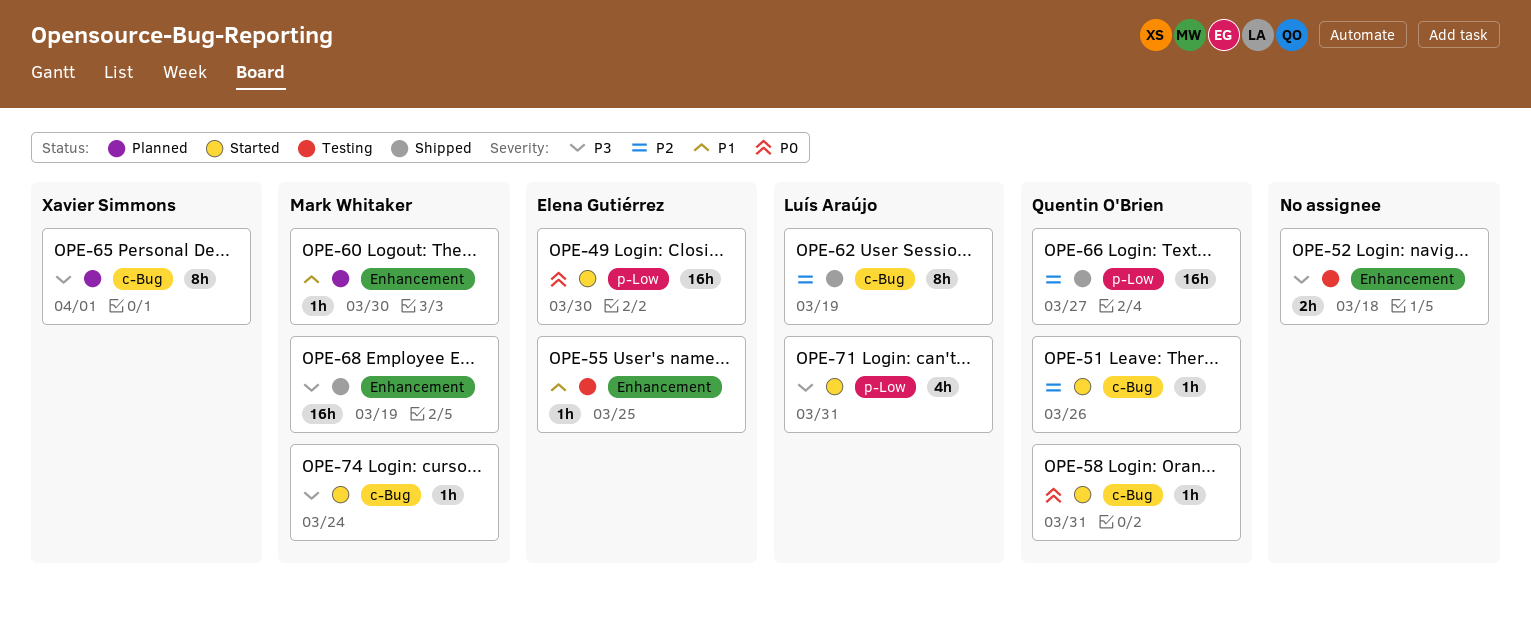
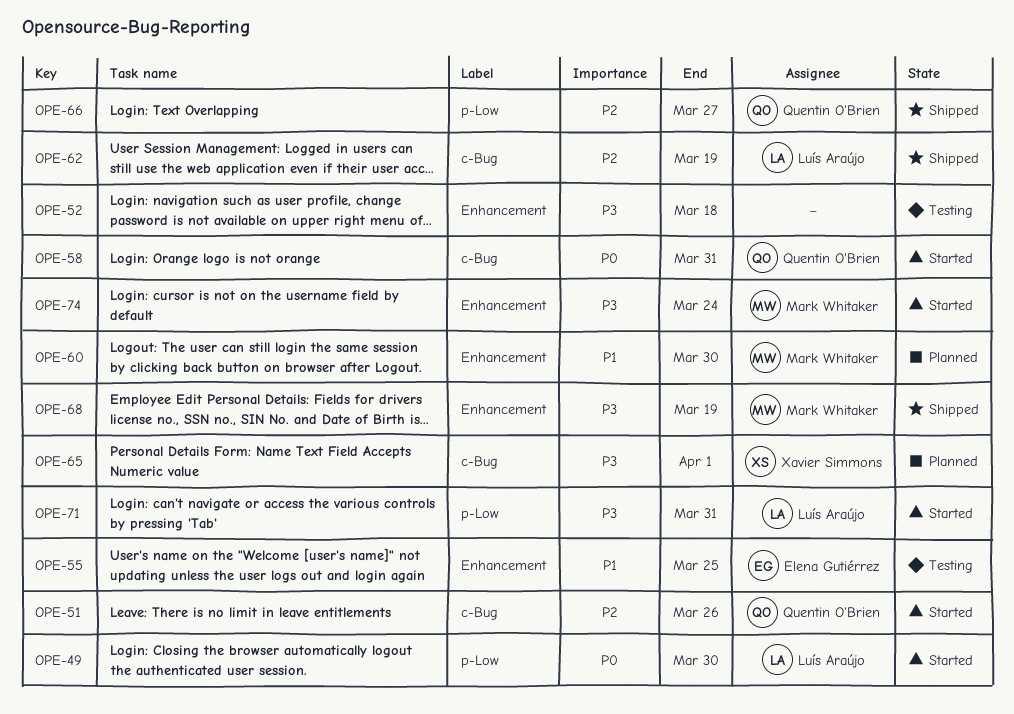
OPE-49, owner: Elena Gutiérrez -> Luís Araújo
OPE-74, label: c-Bug -> Enhancement

